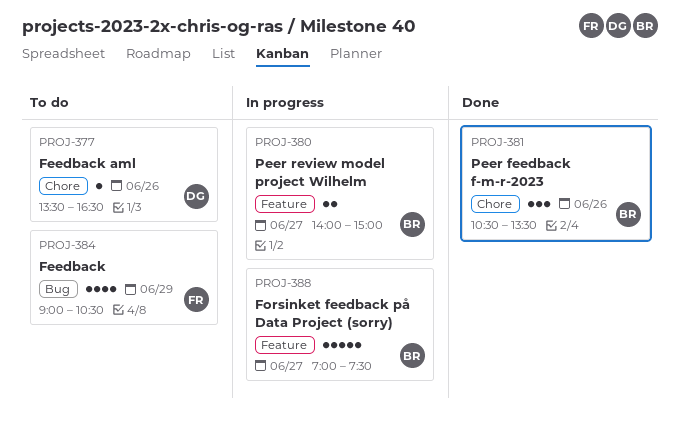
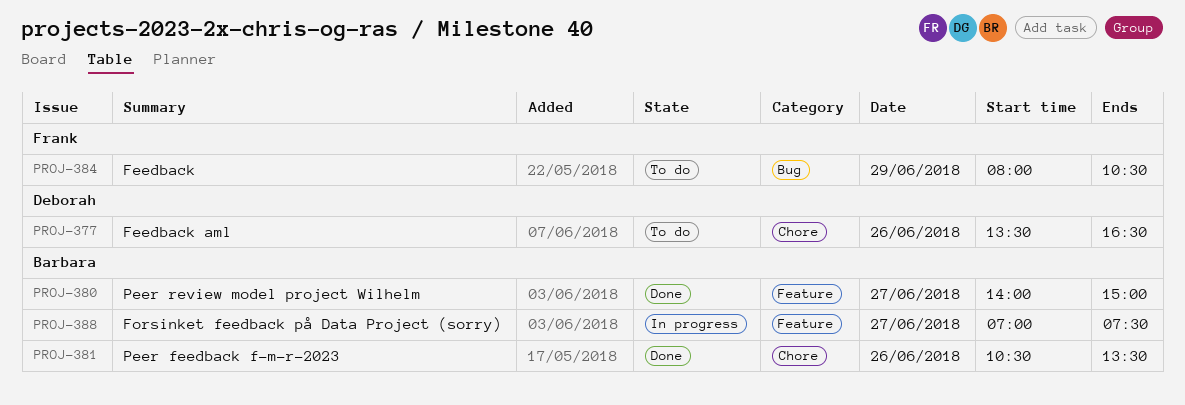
PROJ-380, status: In progress -> Done
PROJ-384, begins: 09:00 -> 08:00

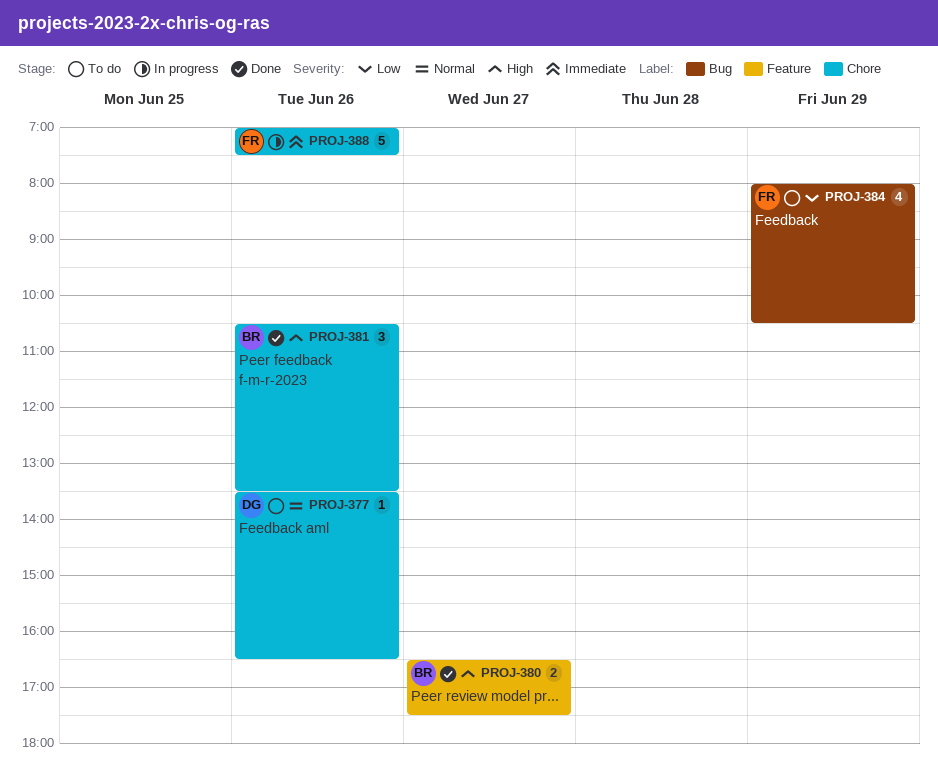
PROJ-380, begins: 14:00 -> 16:30
PROJ-380, ends: 15:00 -> 17:30
PROJ-388, owner: Barbara -> Frank
PROJ-388, label: Feature -> Chore
PROJ-388, day: Jun 27 -> Jun 26

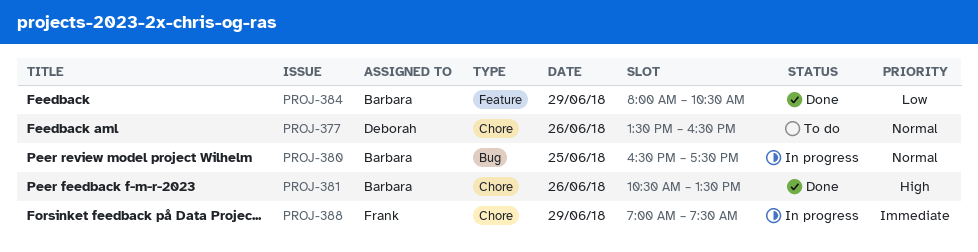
PROJ-380, status: Done -> In progress
PROJ-380, priority: High -> Normal
PROJ-380, label: Feature -> Bug
PROJ-380, day: Jun 27 -> Jun 25
PROJ-384, status: To do -> Done
PROJ-384, owner: Frank -> Barbara
PROJ-384, label: Bug -> Feature
PROJ-388, day: Jun 26 -> Jun 29

